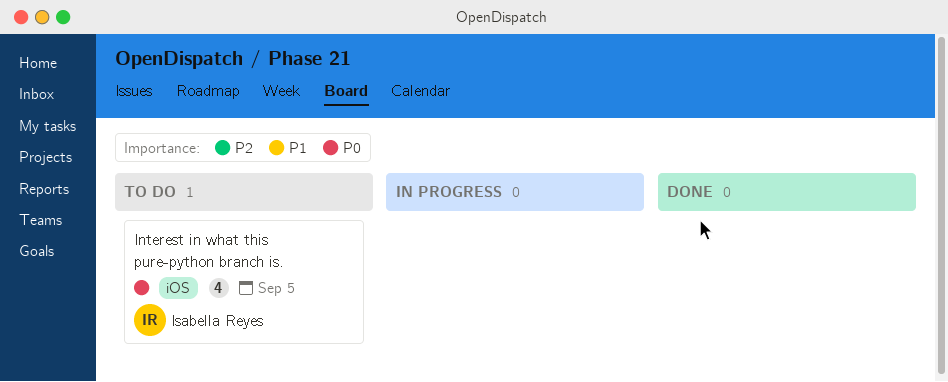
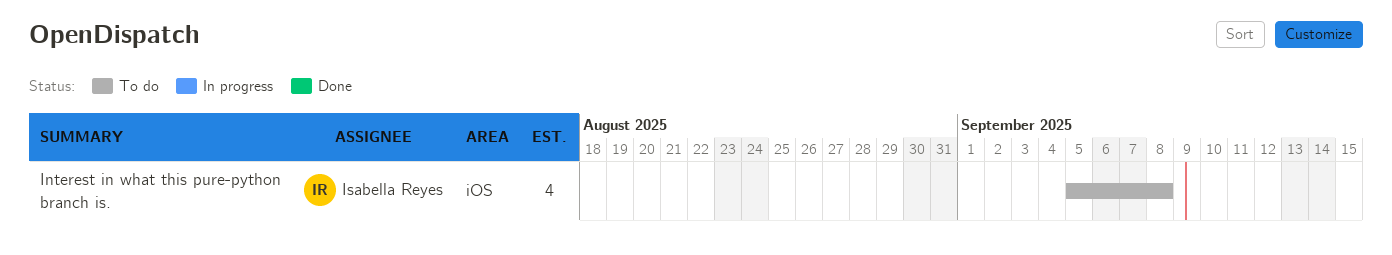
Interest in what this pure-python branch is., due: Sep 5 -> Sep 8

